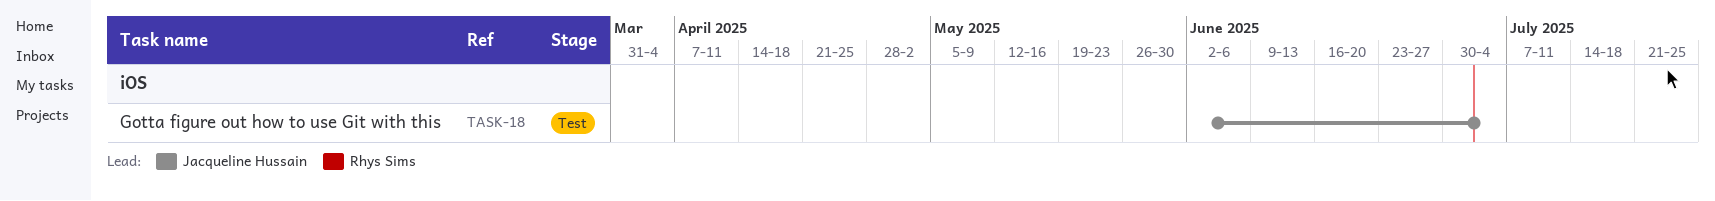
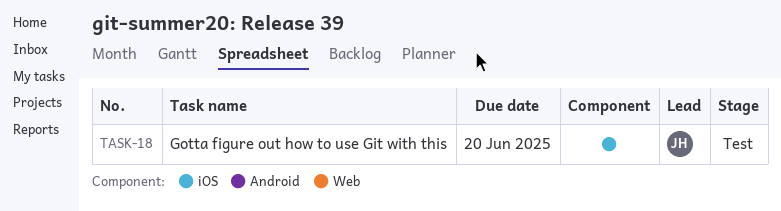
TASK-18, due: Jul 4 -> Jun 20

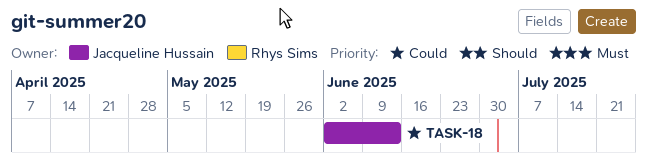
TASK-18, due: Jun 20 -> Jun 13

